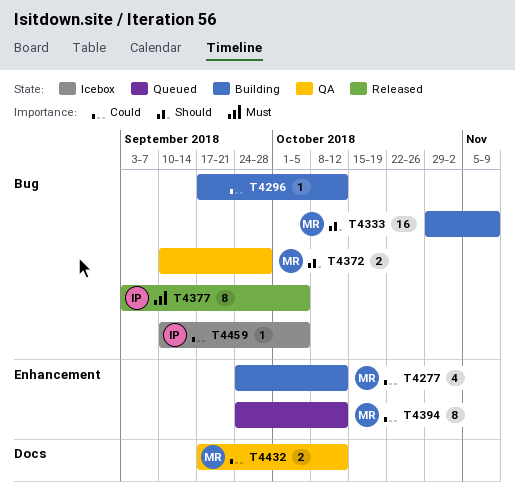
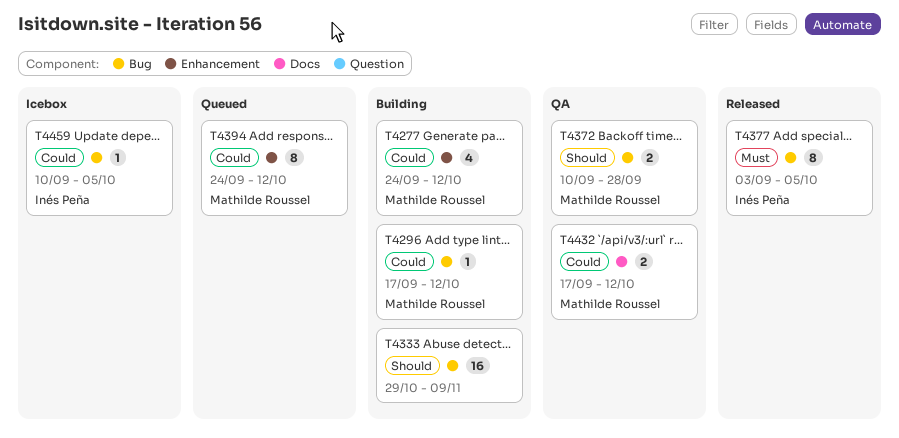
T4296, owner: none -> Mathilde Roussel
T4333, owner: Mathilde Roussel -> none

